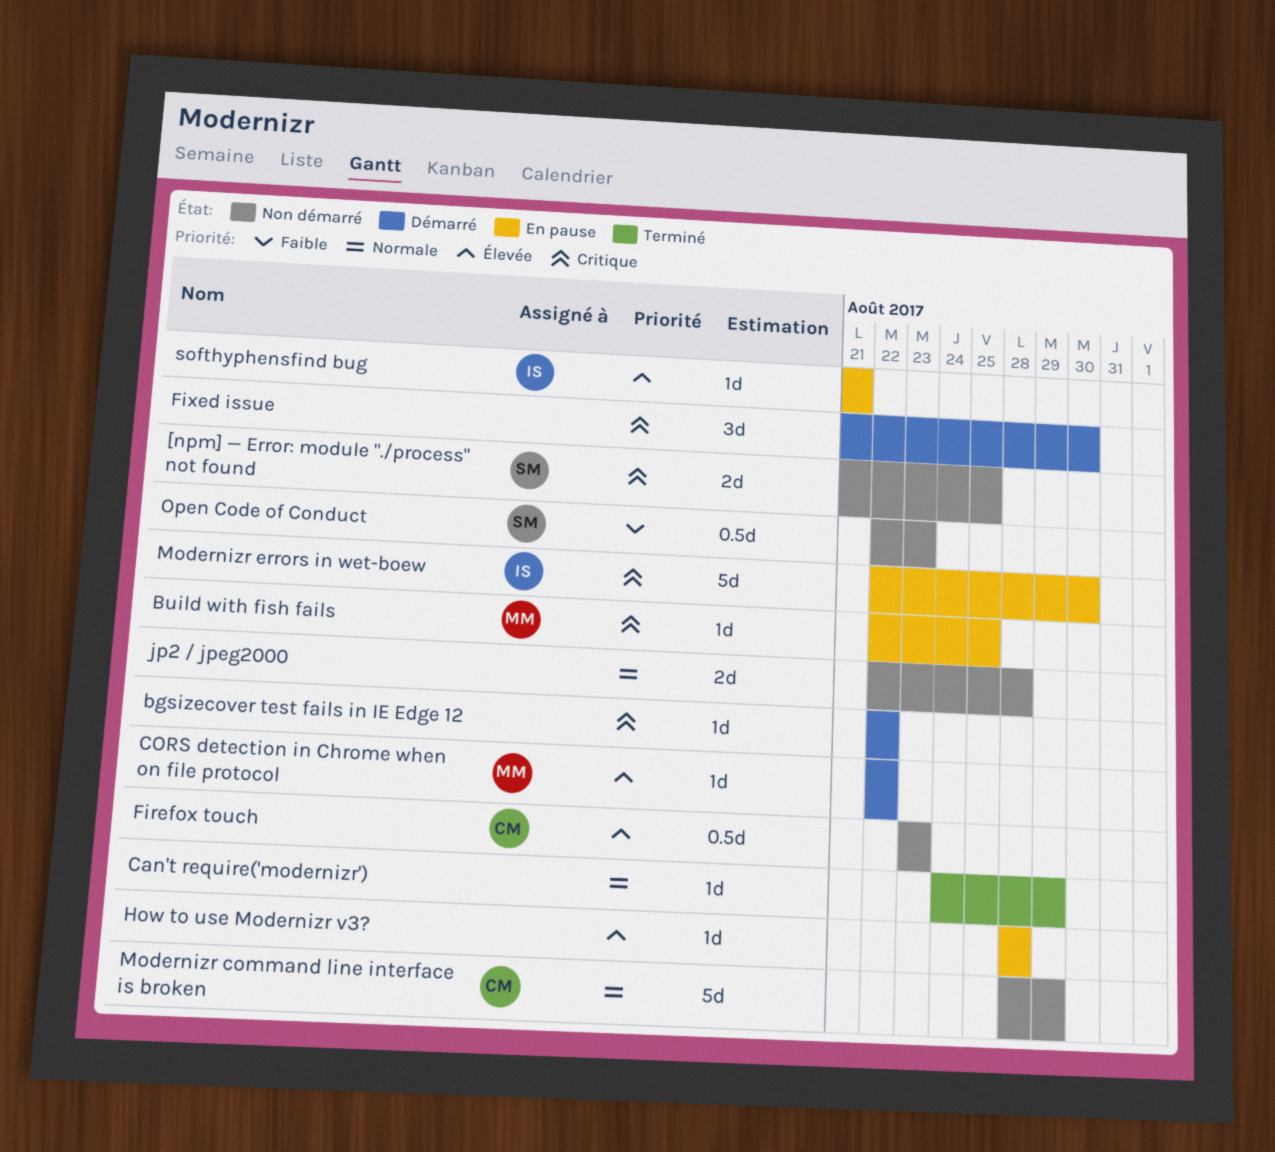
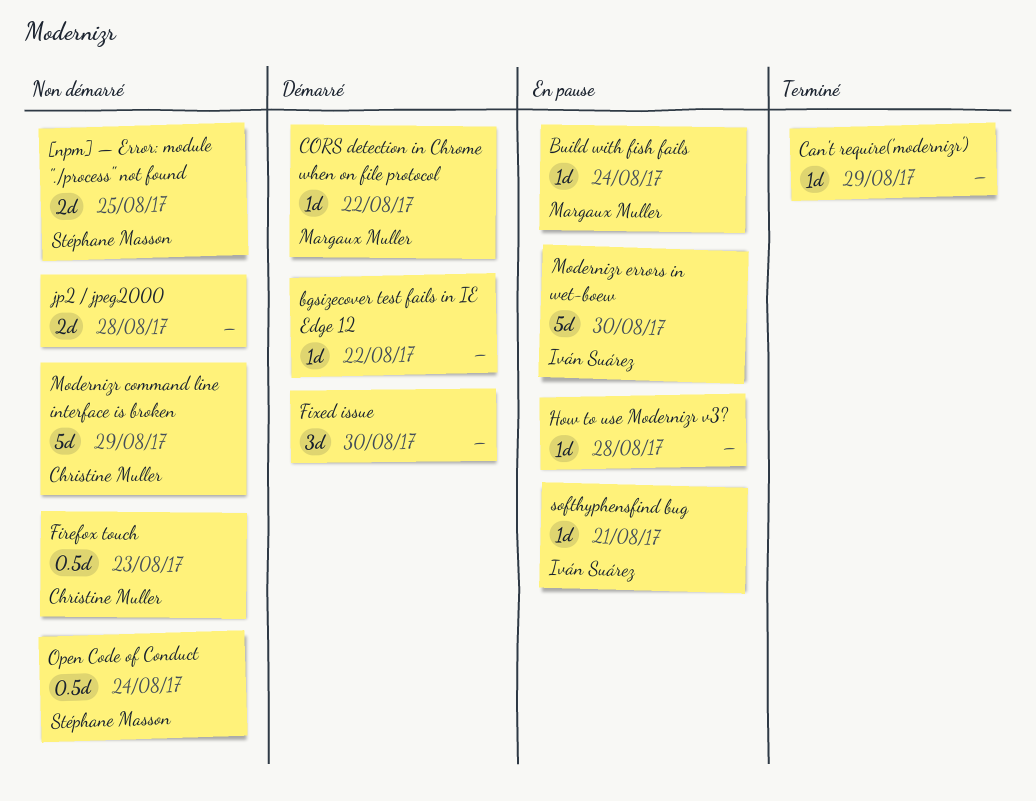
Build with fish fails, due: Aug 25 -> Aug 24
Open Code of Conduct, due: Aug 23 -> Aug 24

